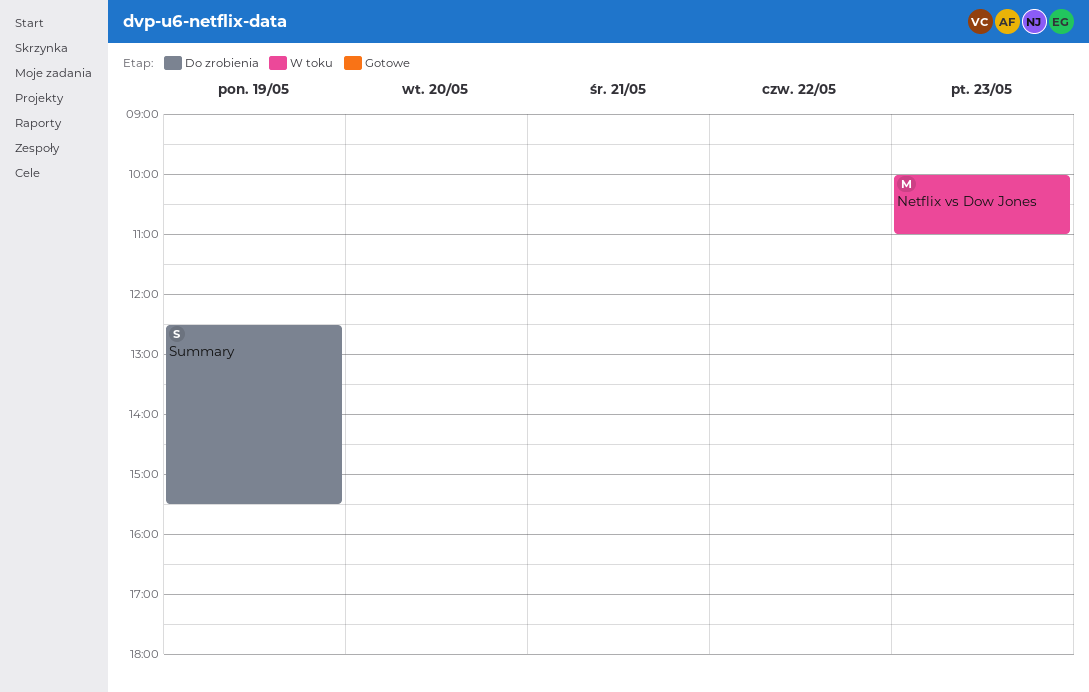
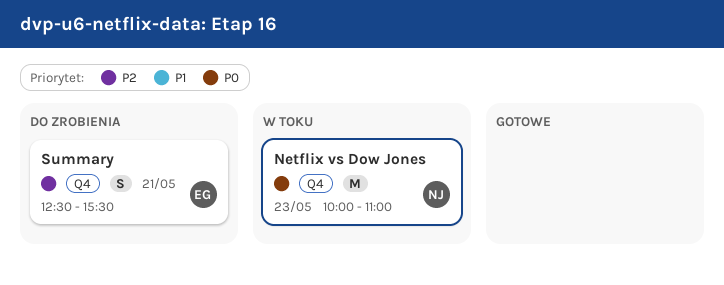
Summary, day: May 19 -> May 21

